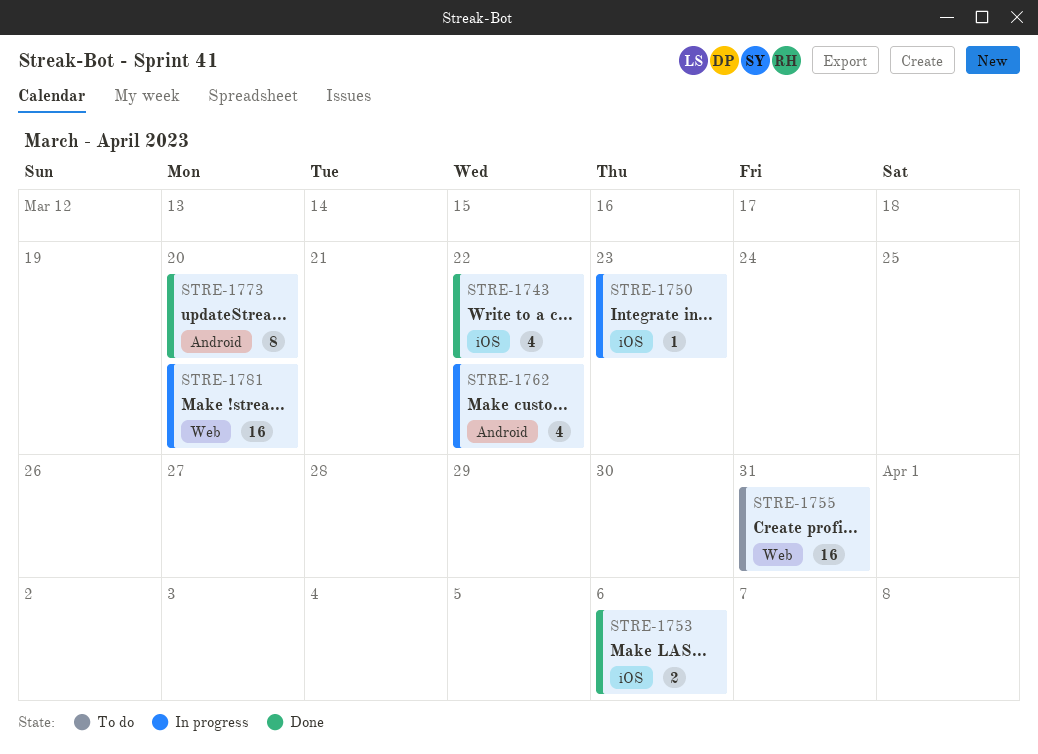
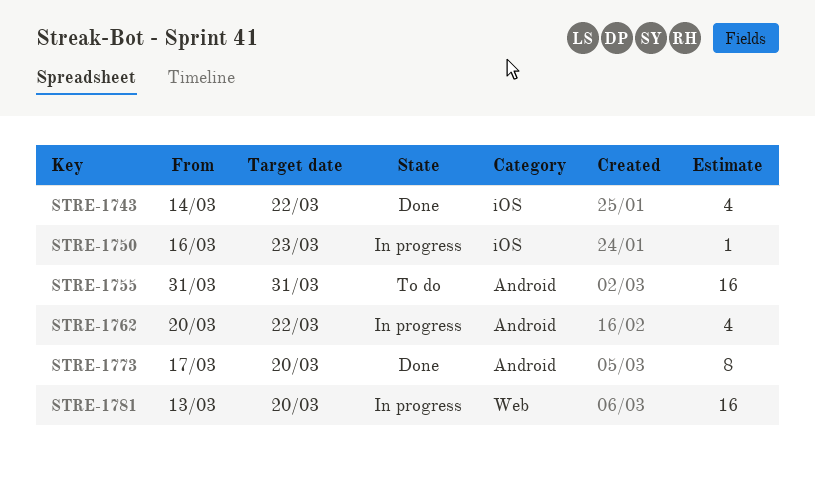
STRE-1753: present -> none
STRE-1755, label: Web -> Android

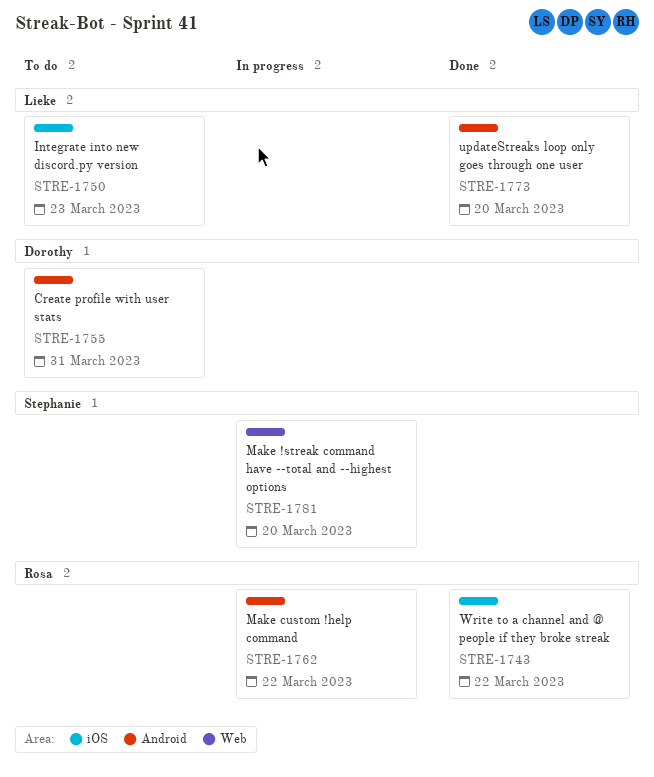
STRE-1750, status: In progress -> To do

